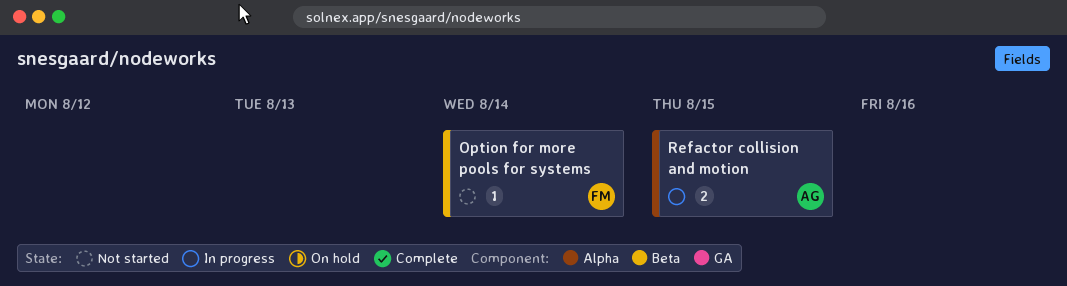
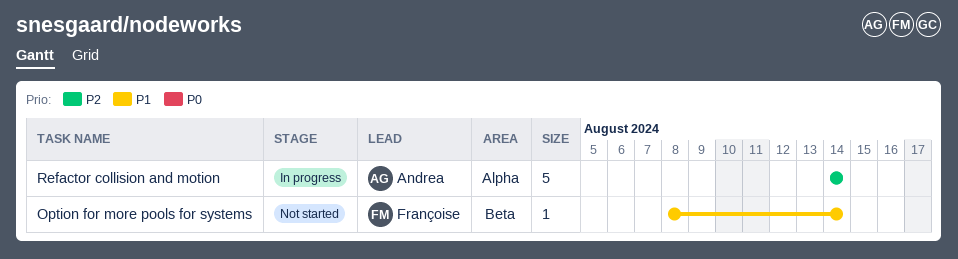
Refactor collision and motion, estimate: 2 -> 5
Refactor collision and motion, due: Aug 15 -> Aug 14

